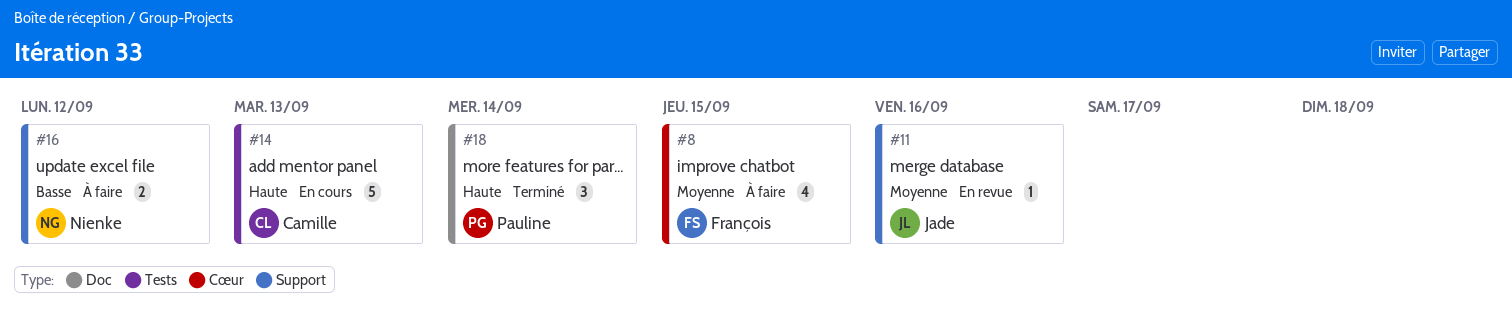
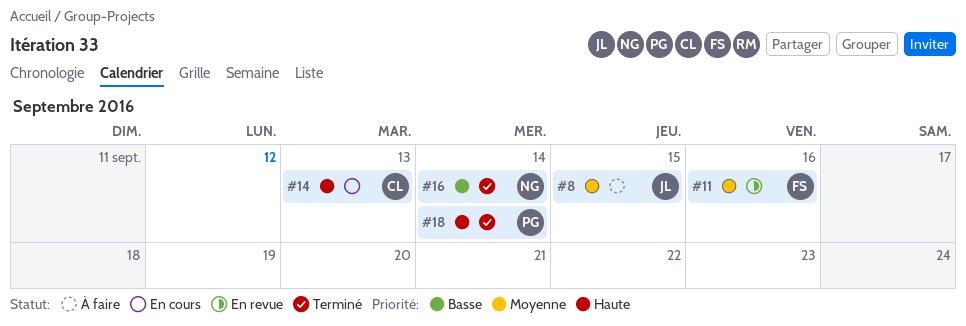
#8, owner: François -> Jade
#11, owner: Jade -> François
#16, status: À faire -> Terminé
#16, due: Sep 12 -> Sep 14

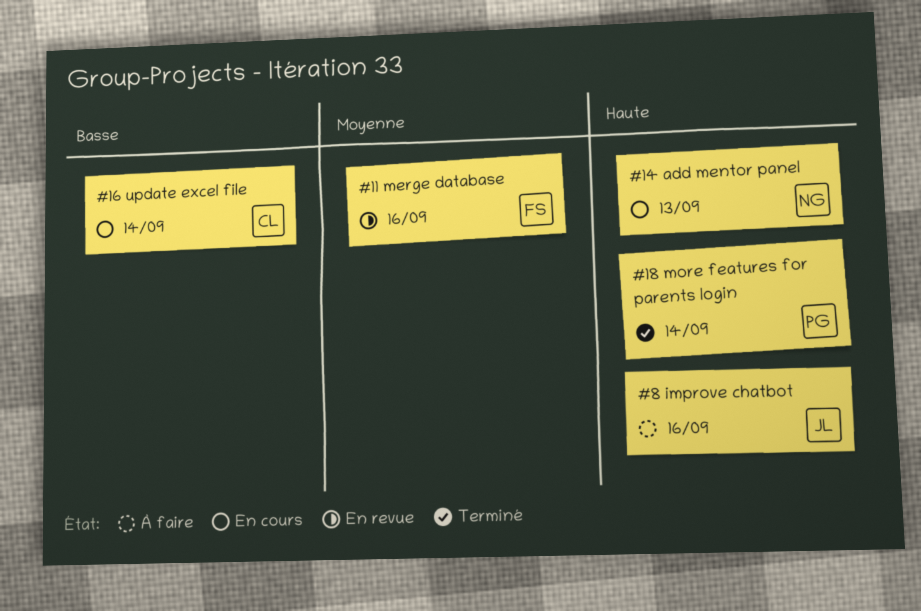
#8, priority: Moyenne -> Haute
#8, due: Sep 15 -> Sep 16
#14, owner: CL -> NG
#16, status: Terminé -> En cours
#16, owner: NG -> CL

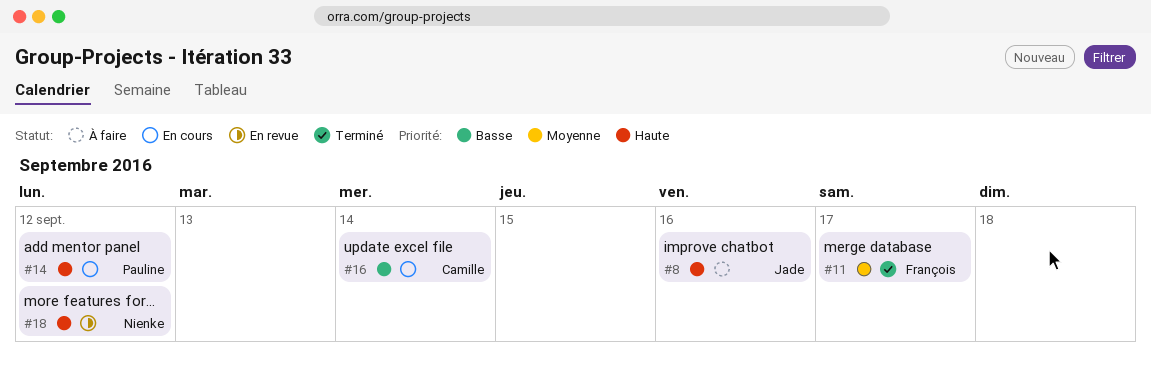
#11, status: En revue -> Terminé
#11, due: Sep 16 -> Sep 17
#14, owner: Nienke -> Pauline
#14, due: Sep 13 -> Sep 12
#18, status: Terminé -> En revue
#18, owner: Pauline -> Nienke
#18, due: Sep 14 -> Sep 12

